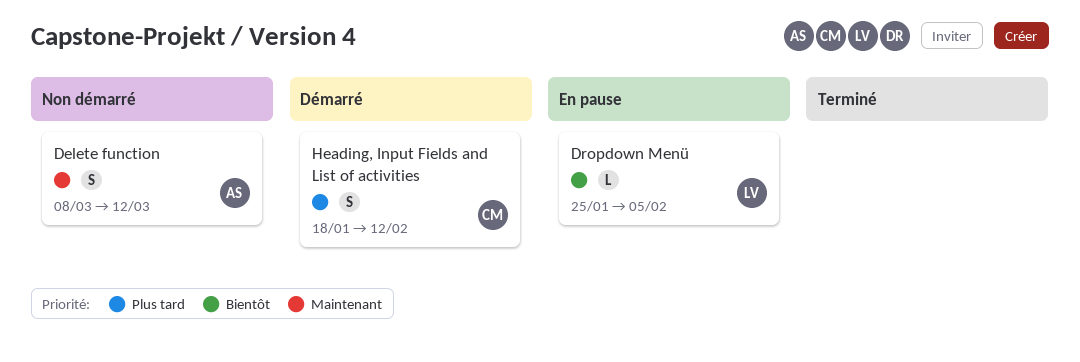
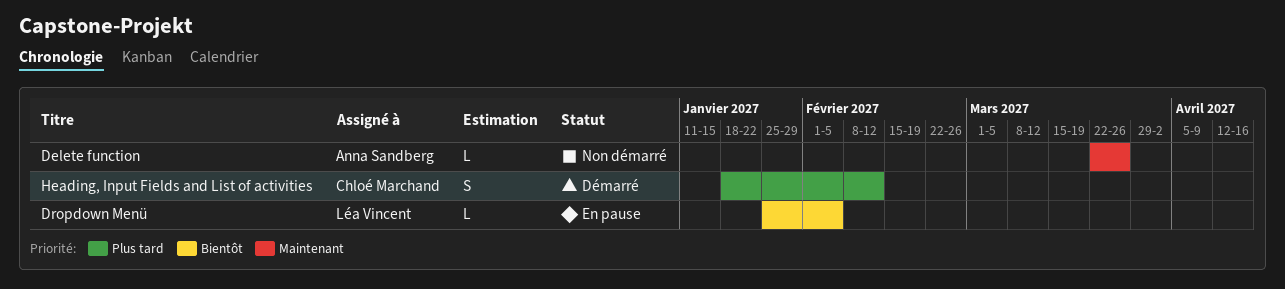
Delete function, estimate: S -> L
Delete function, start: Mar 8 -> Mar 22
Delete function, due: Mar 12 -> Mar 26

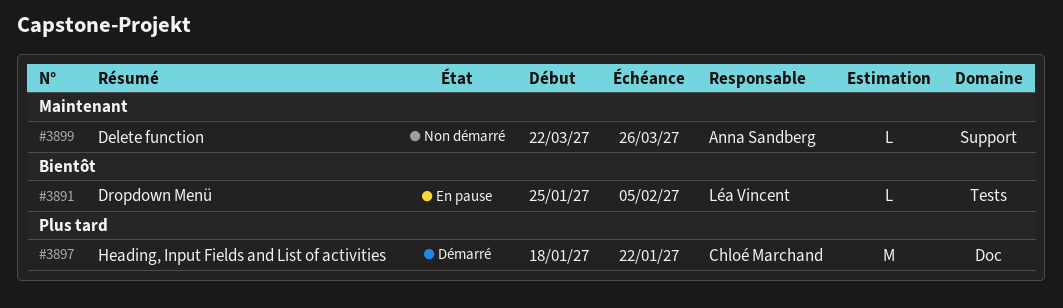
Heading, Input Fields and List of activities, estimate: S -> M
Heading, Input Fields and List of activities, due: Feb 12 -> Jan 22

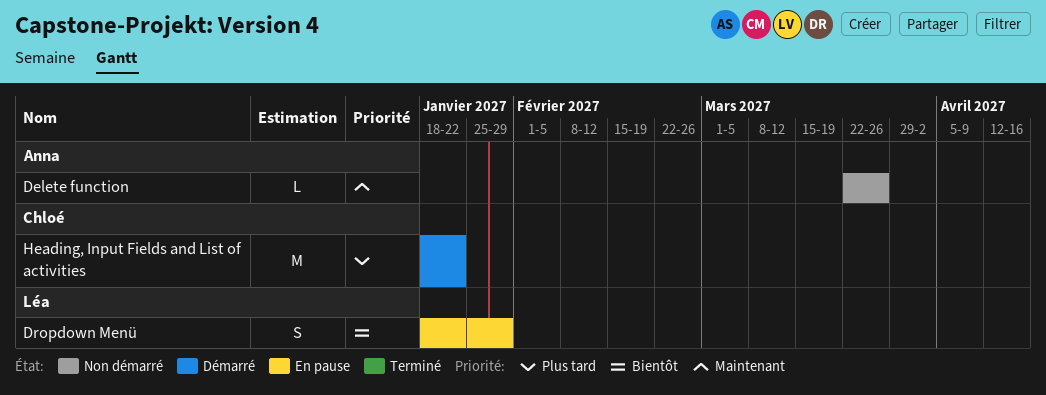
Dropdown Menü, estimate: L -> S
Dropdown Menü, start: Jan 25 -> Jan 18
Dropdown Menü, due: Feb 5 -> Jan 29

